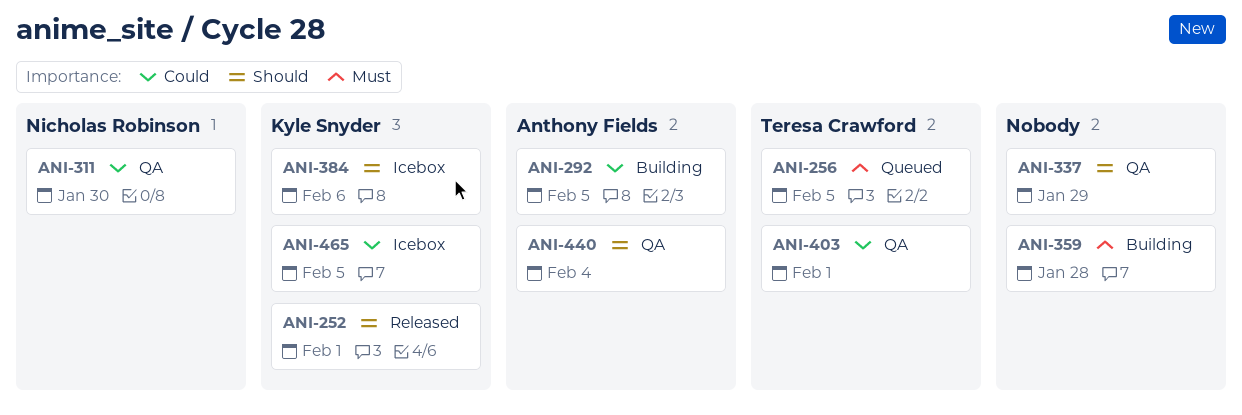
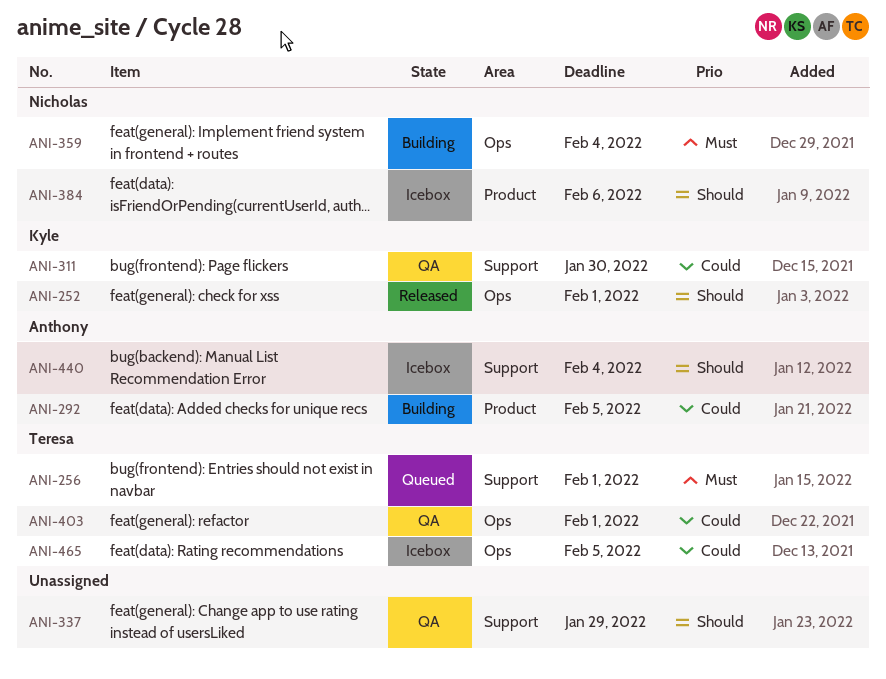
ANI-256, due: Feb 5 -> Feb 1
ANI-311, owner: Nicholas Robinson -> Kyle Snyder
ANI-359, owner: none -> Nicholas Robinson
ANI-359, due: Jan 28 -> Feb 4
ANI-384, owner: Kyle Snyder -> Nicholas Robinson
ANI-440, status: QA -> Icebox
ANI-465, owner: Kyle Snyder -> Teresa Crawford

